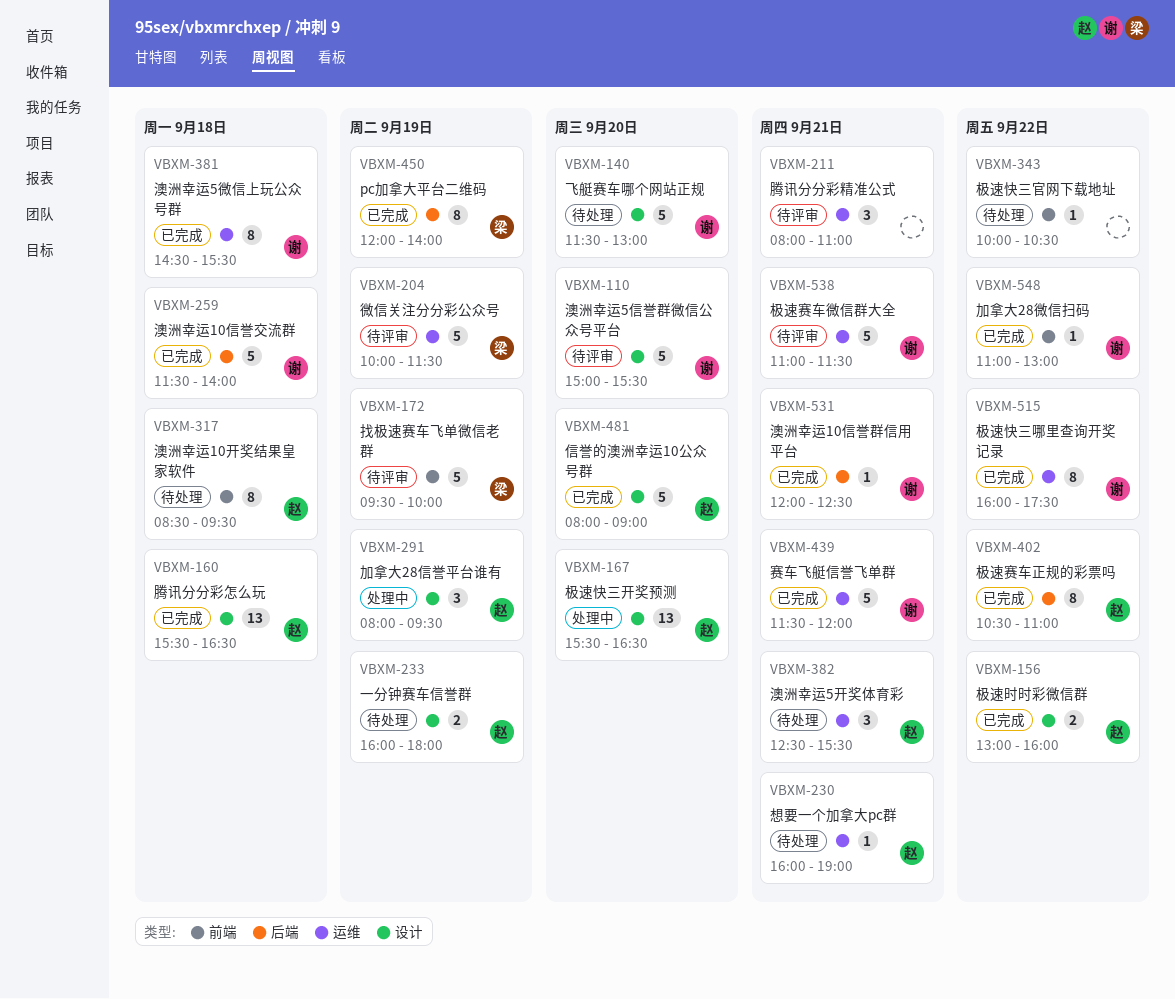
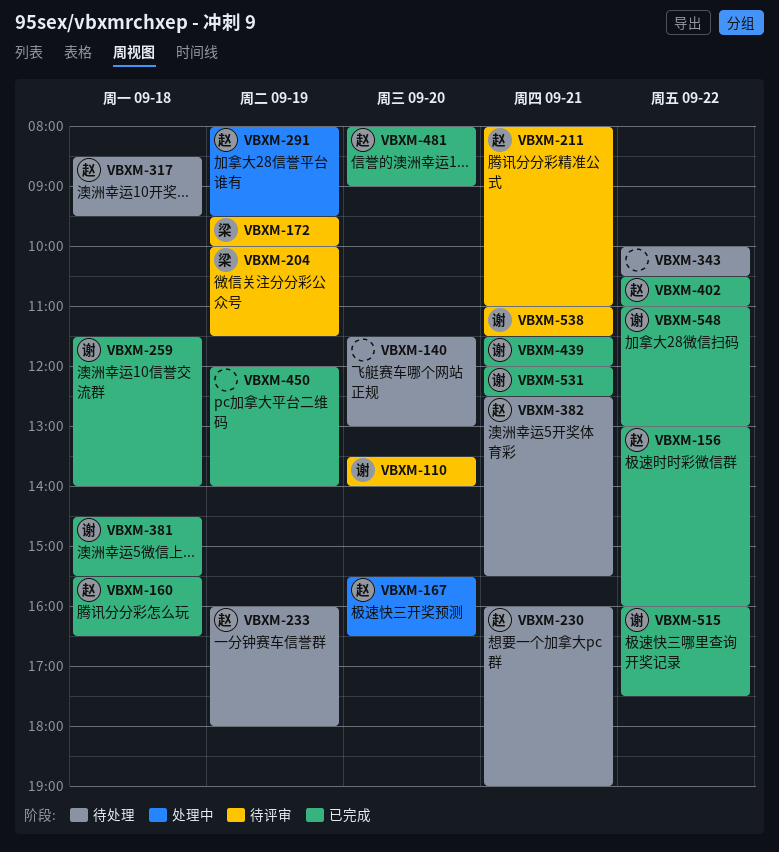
VBXM-110, begins: 15:00 -> 13:30
VBXM-110, ends: 15:30 -> 14:00
VBXM-140, owner: 谢 -> none
VBXM-211, owner: none -> 赵
VBXM-450, owner: 梁 -> none

